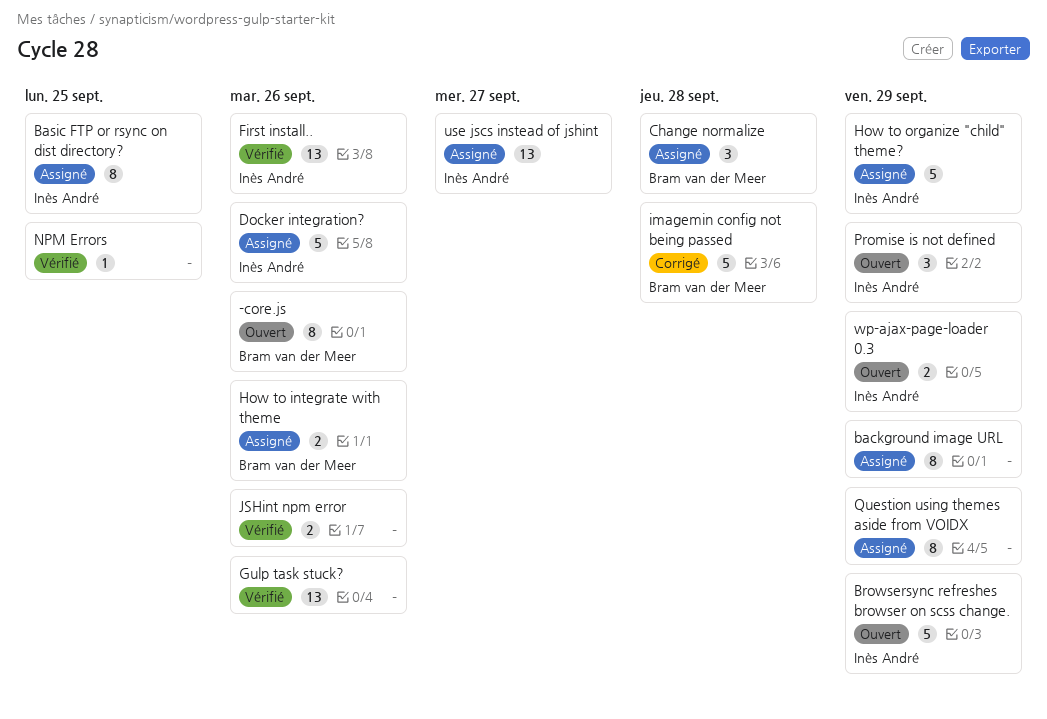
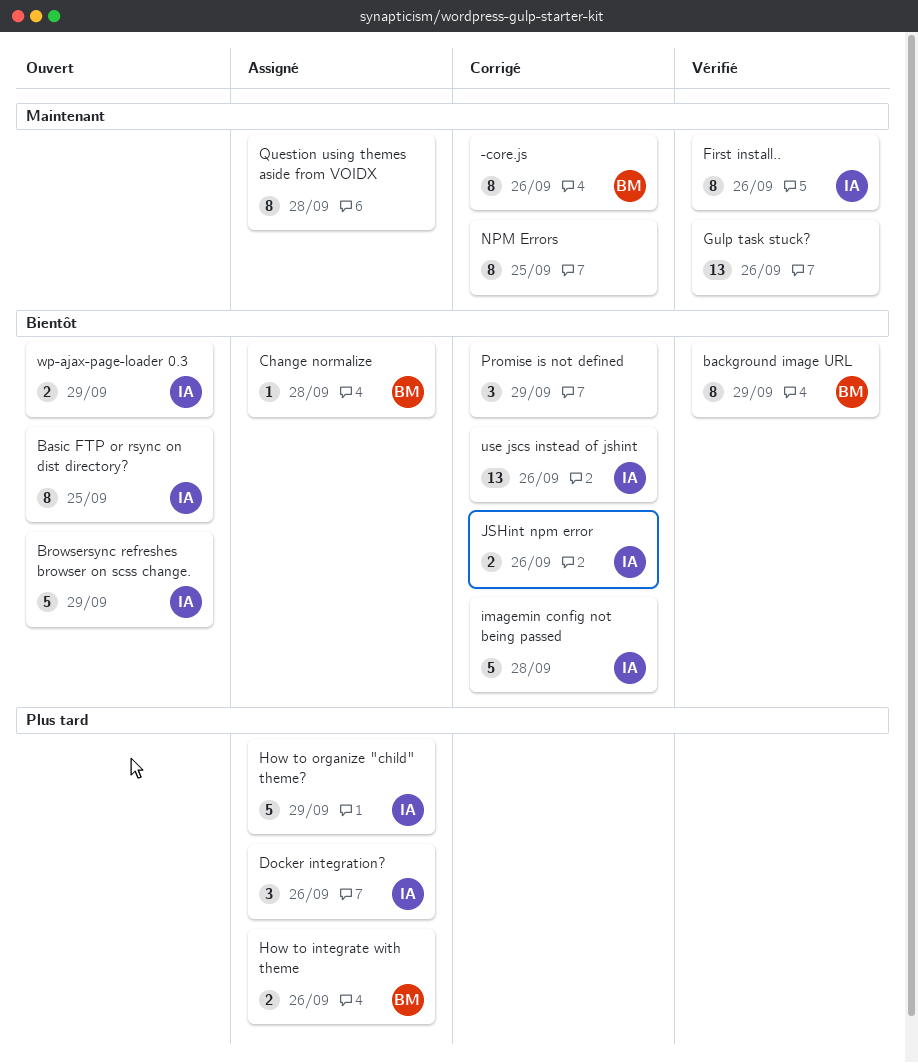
-core.js, status: Ouvert -> Corrigé
background image URL, status: Assigné -> Vérifié
background image URL, owner: none -> Bram van der Meer
Basic FTP or rsync on dist directory?, status: Assigné -> Ouvert
Change normalize, estimate: 3 -> 1
Docker integration?, estimate: 5 -> 3
First install.., estimate: 13 -> 8
imagemin config not being passed, owner: Bram van der Meer -> Inès André
JSHint npm error, status: Vérifié -> Corrigé
JSHint npm error, owner: none -> Inès André
NPM Errors, status: Vérifié -> Corrigé
NPM Errors, estimate: 1 -> 8
Promise is not defined, status: Ouvert -> Corrigé
Promise is not defined, owner: Inès André -> none
Question using themes aside from VOIDX, due: Sep 29 -> Sep 28
use jscs instead of jshint, status: Assigné -> Corrigé
use jscs instead of jshint, due: Sep 27 -> Sep 26

